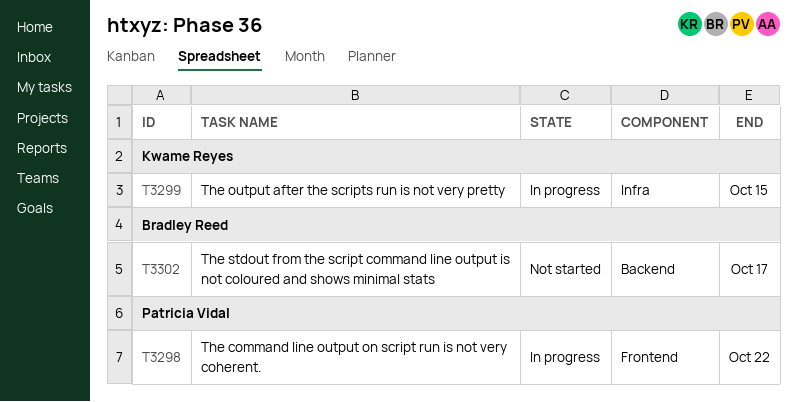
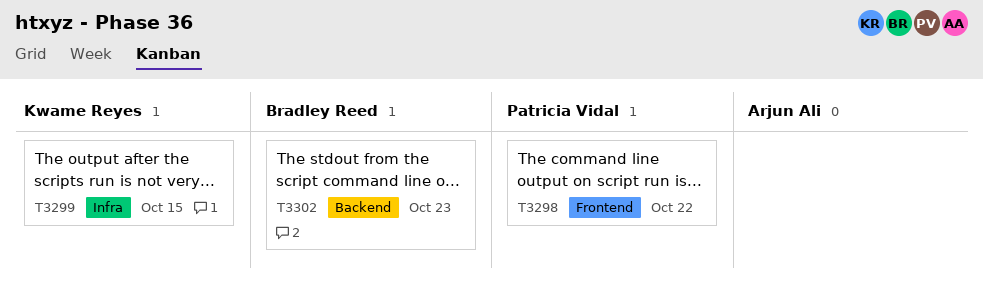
T3302, due: Oct 17 -> Oct 23

